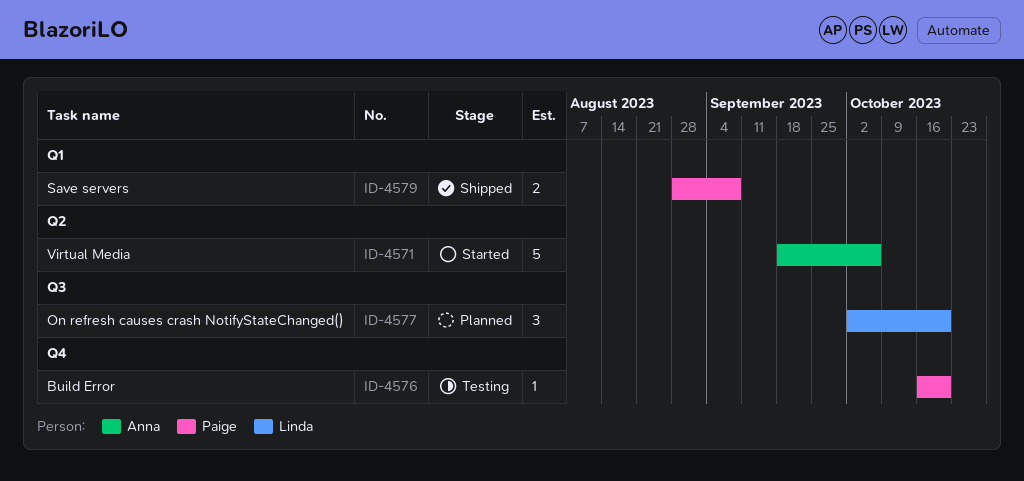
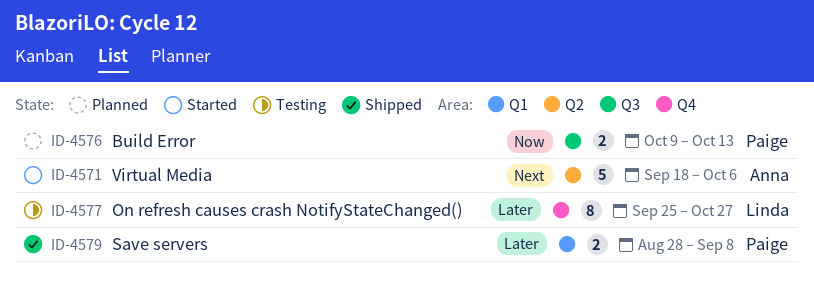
ID-4576, status: Testing -> Planned
ID-4576, label: Q4 -> Q3
ID-4576, estimate: 1 -> 2
ID-4576, start: Oct 16 -> Oct 9
ID-4576, due: Oct 20 -> Oct 13
ID-4577, status: Planned -> Testing
ID-4577, label: Q3 -> Q4
ID-4577, estimate: 3 -> 8
ID-4577, start: Oct 2 -> Sep 25
ID-4577, due: Oct 20 -> Oct 27

